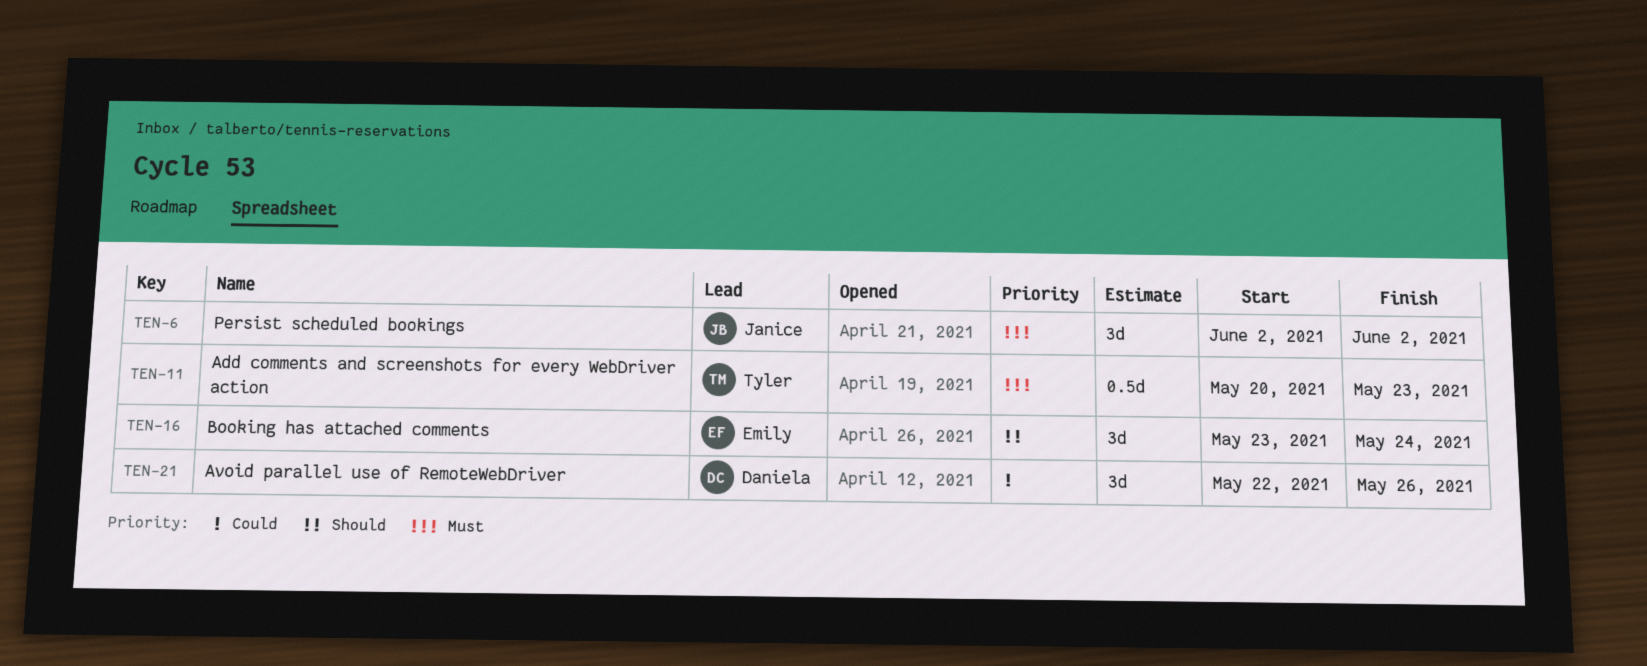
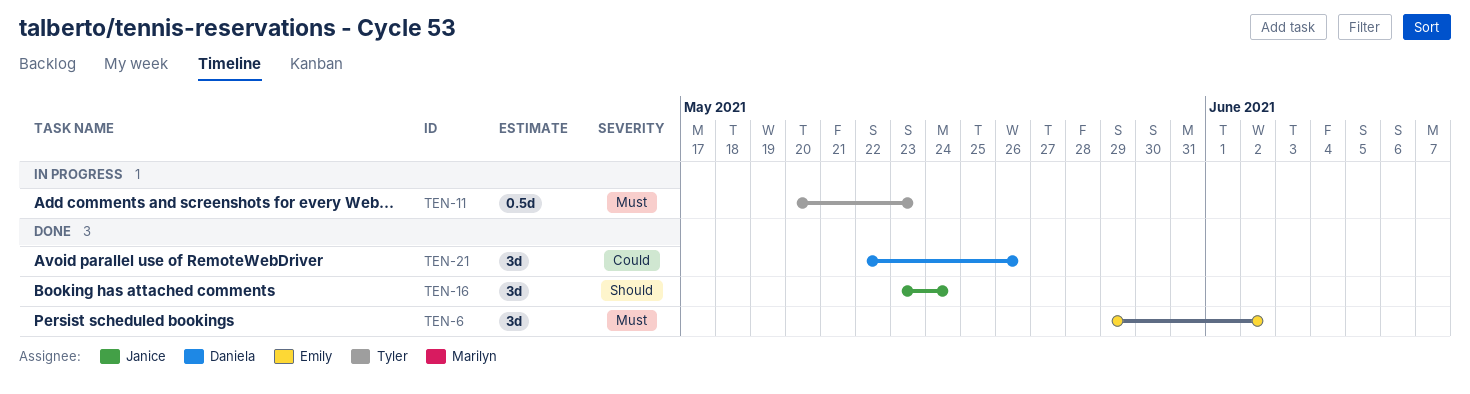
TEN-6, owner: Janice -> Emily
TEN-6, start: Jun 2 -> May 29
TEN-16, owner: Emily -> Janice

